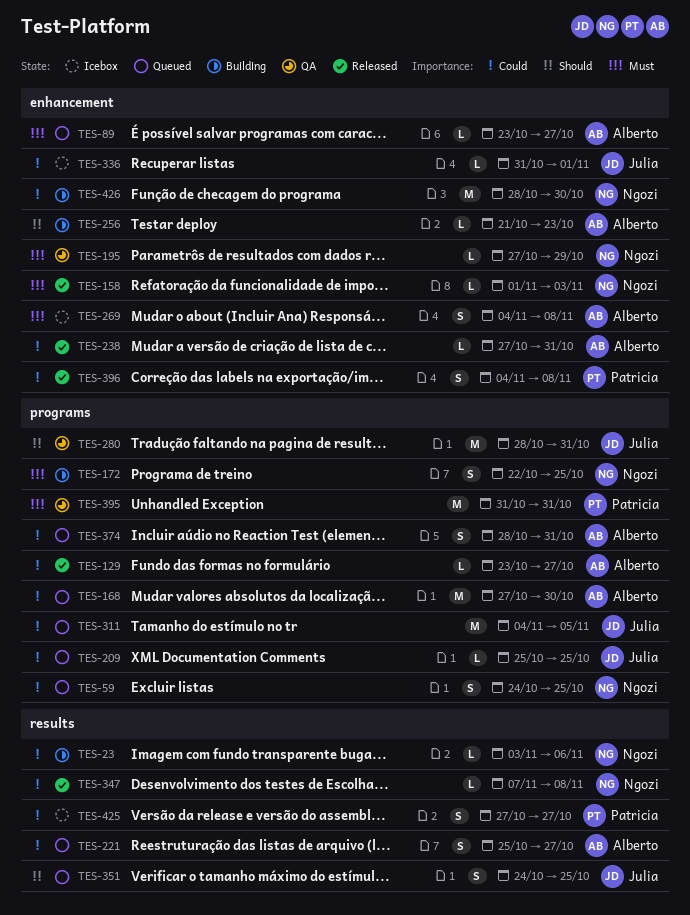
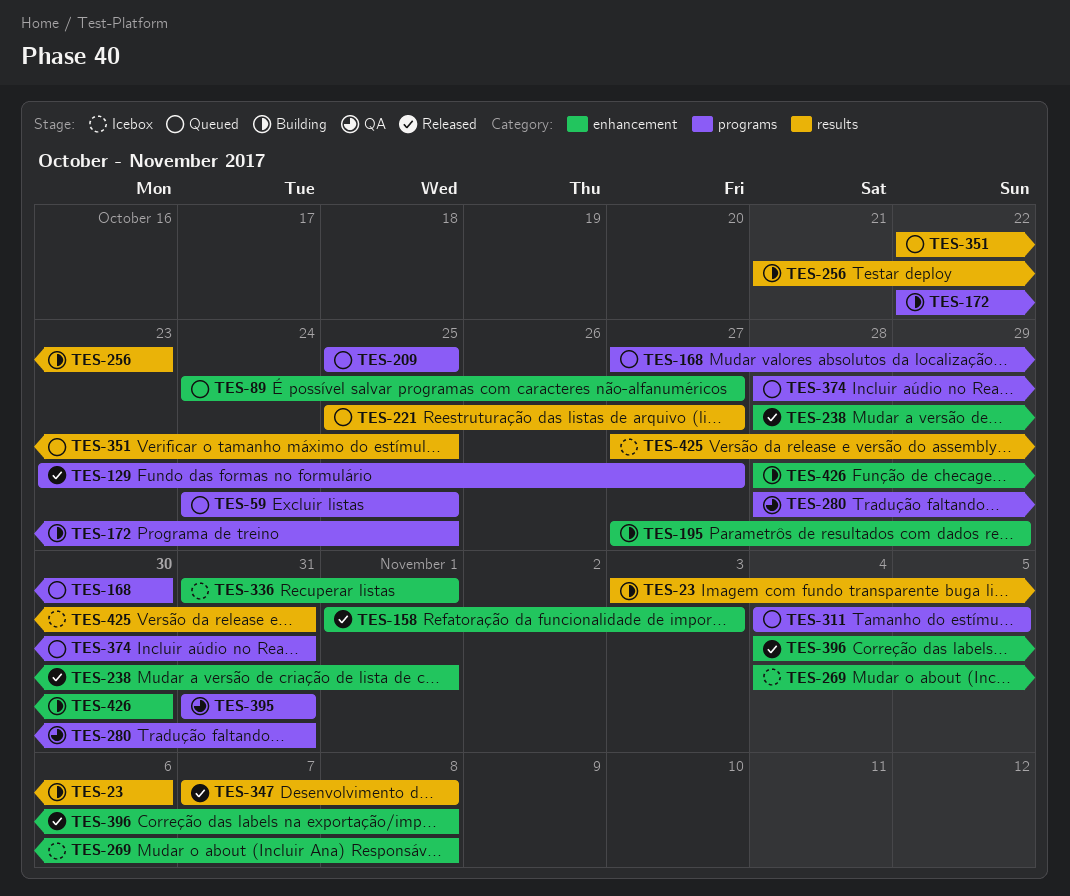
TES-89, start: Oct 23 -> Oct 24
TES-195, status: QA -> Building
TES-238, start: Oct 27 -> Oct 28
TES-238, due: Oct 31 -> Nov 1
TES-256, label: enhancement -> results
TES-351, start: Oct 24 -> Oct 22
TES-425, due: Oct 27 -> Oct 31

